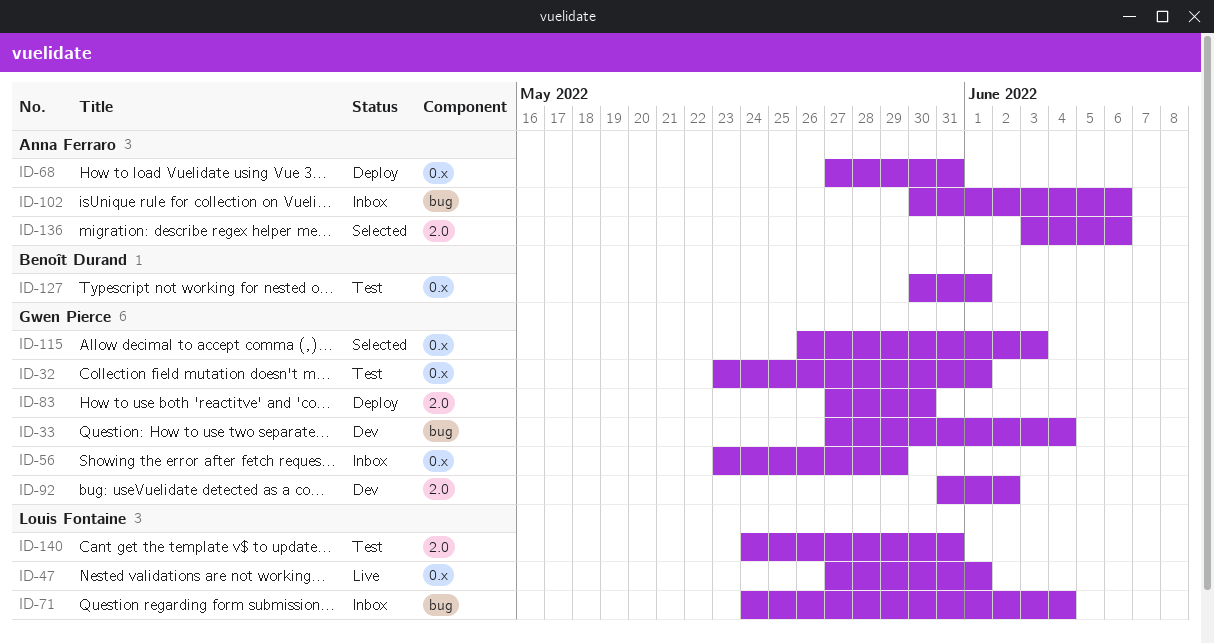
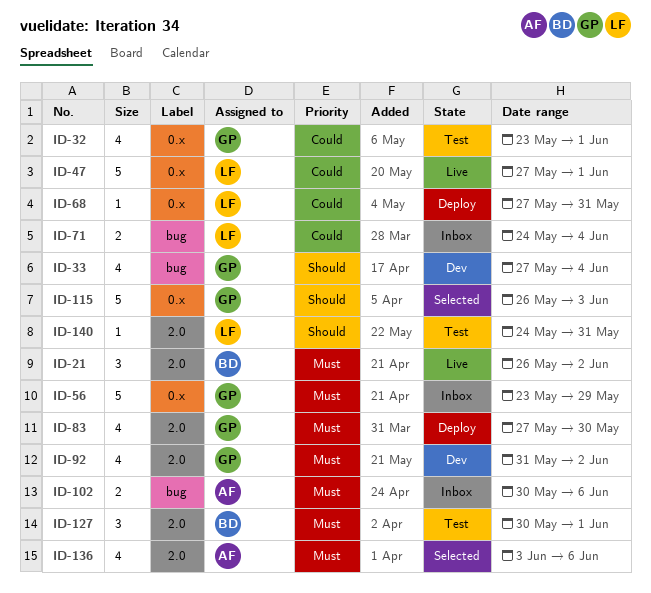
ID-21: none -> present
ID-68, owner: Anna Ferraro -> Louis Fontaine
ID-127, label: 0.x -> 2.0

